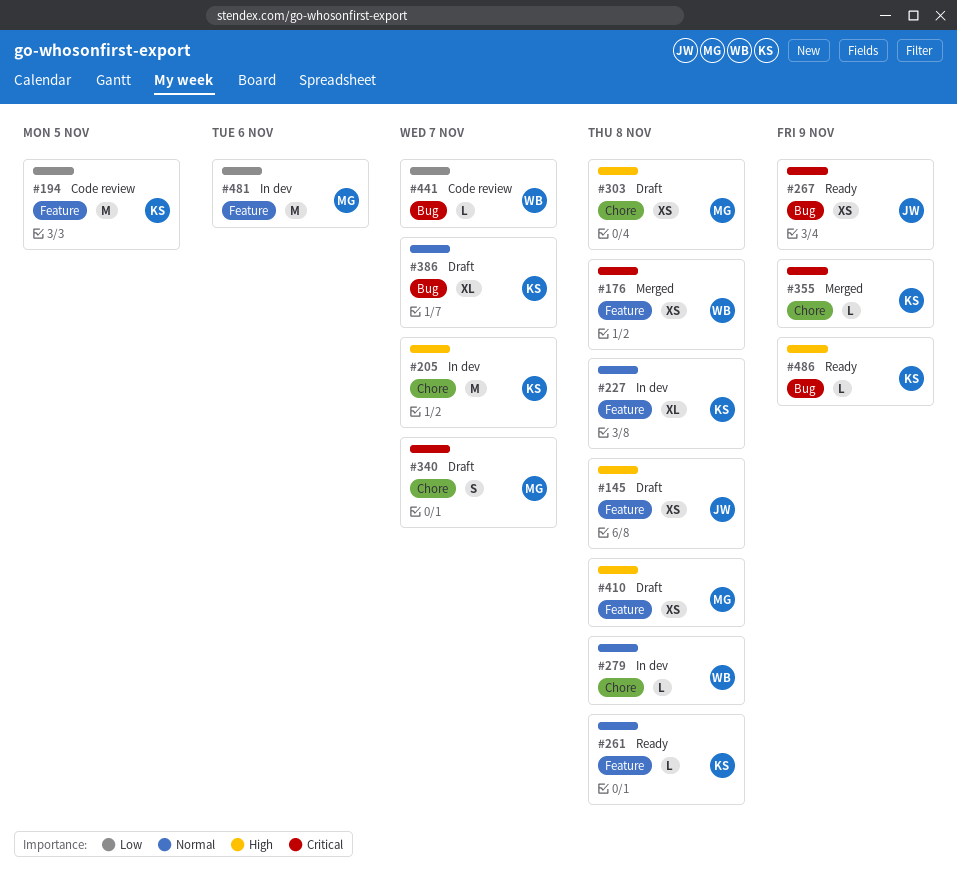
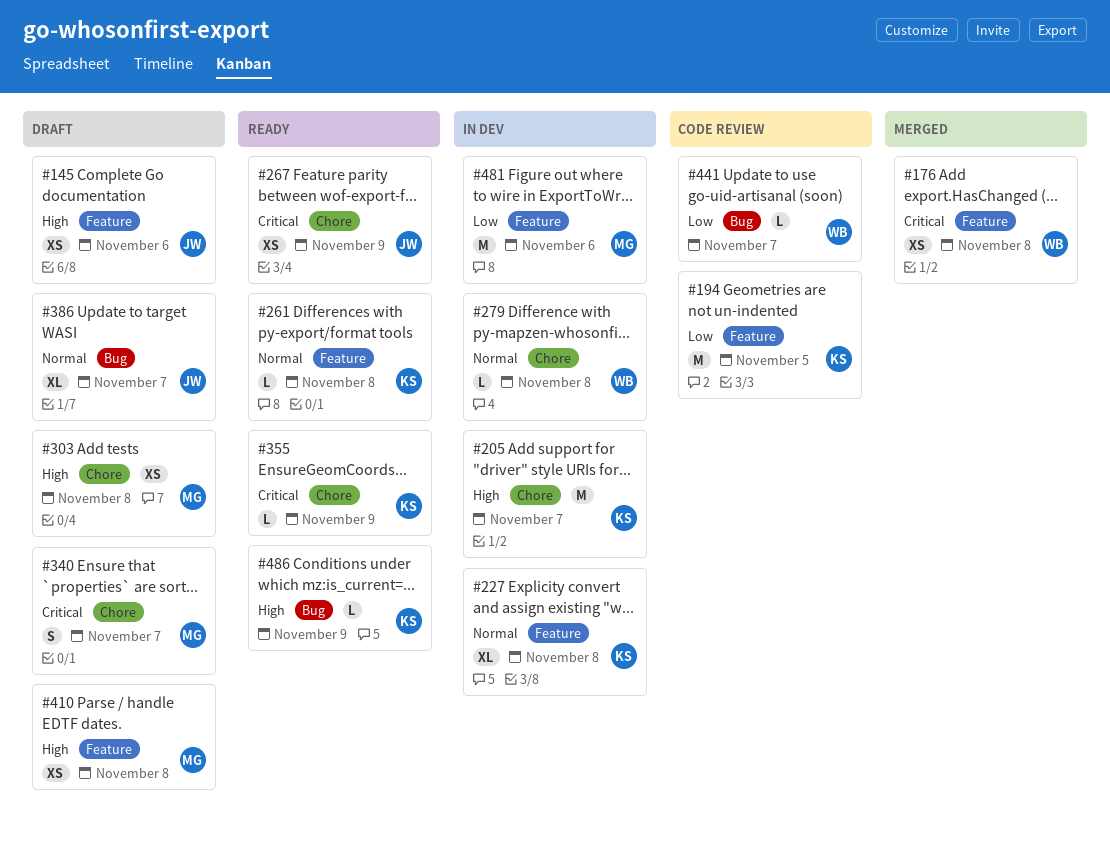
#145, due: Nov 8 -> Nov 6
#267, label: Bug -> Chore
#355, status: Merged -> Ready
#386, owner: KS -> JW

